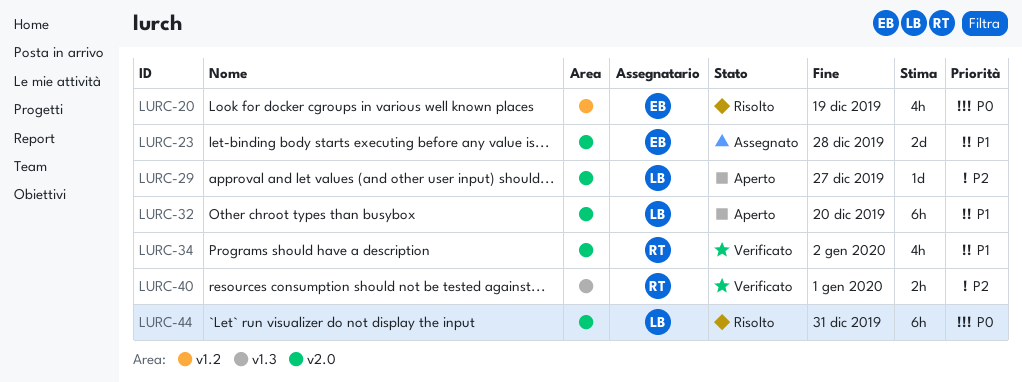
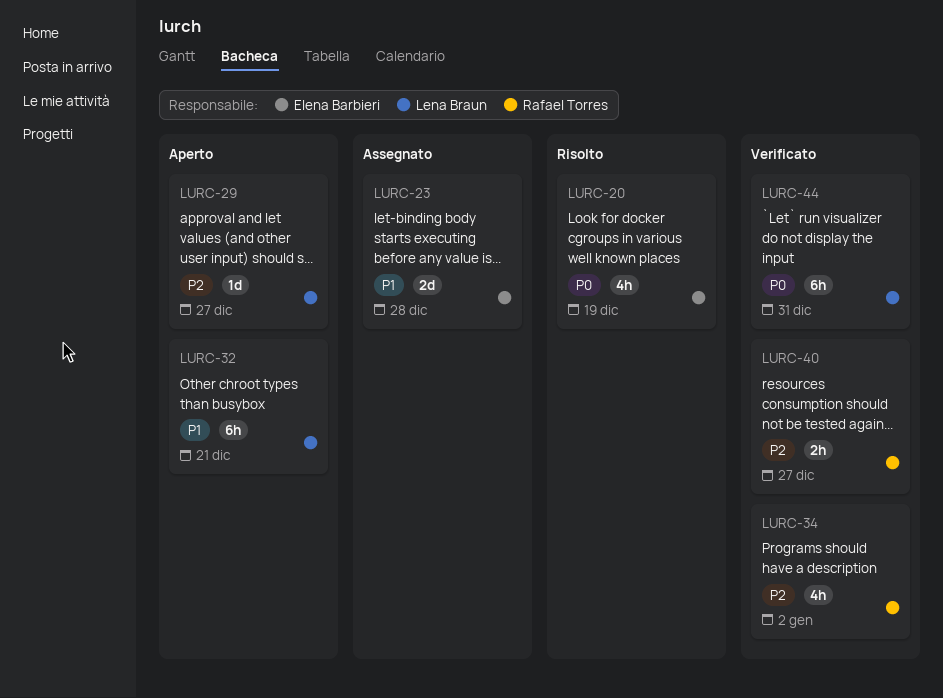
LURC-32, due: Dec 20 -> Dec 21
LURC-34, priority: P1 -> P2
LURC-40, due: Jan 1 -> Dec 27
LURC-44, status: Risolto -> Verificato

